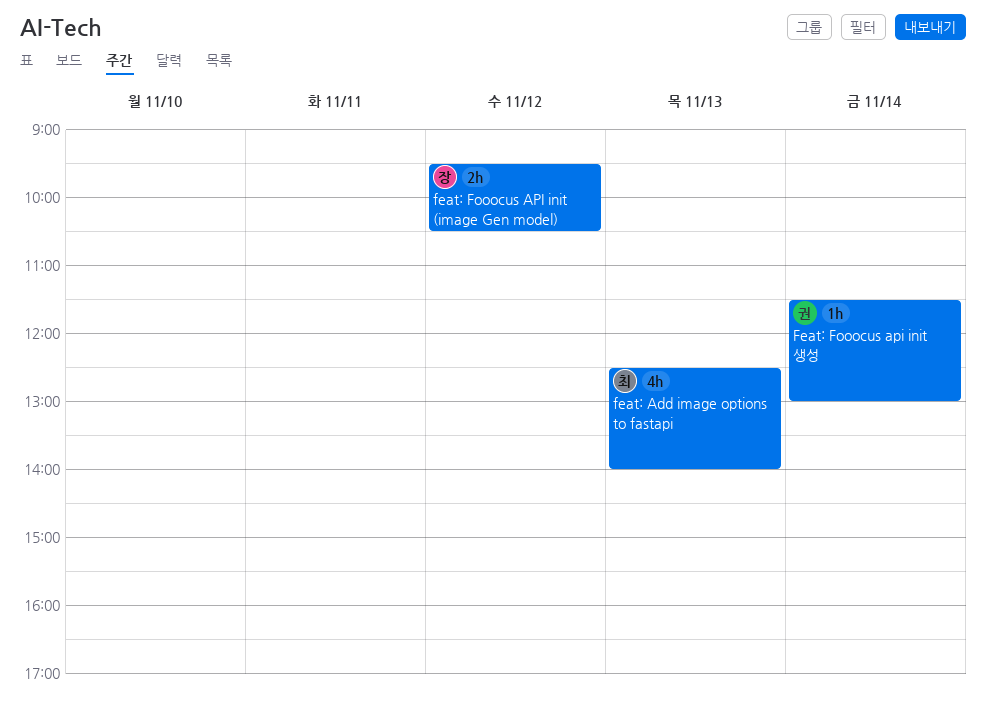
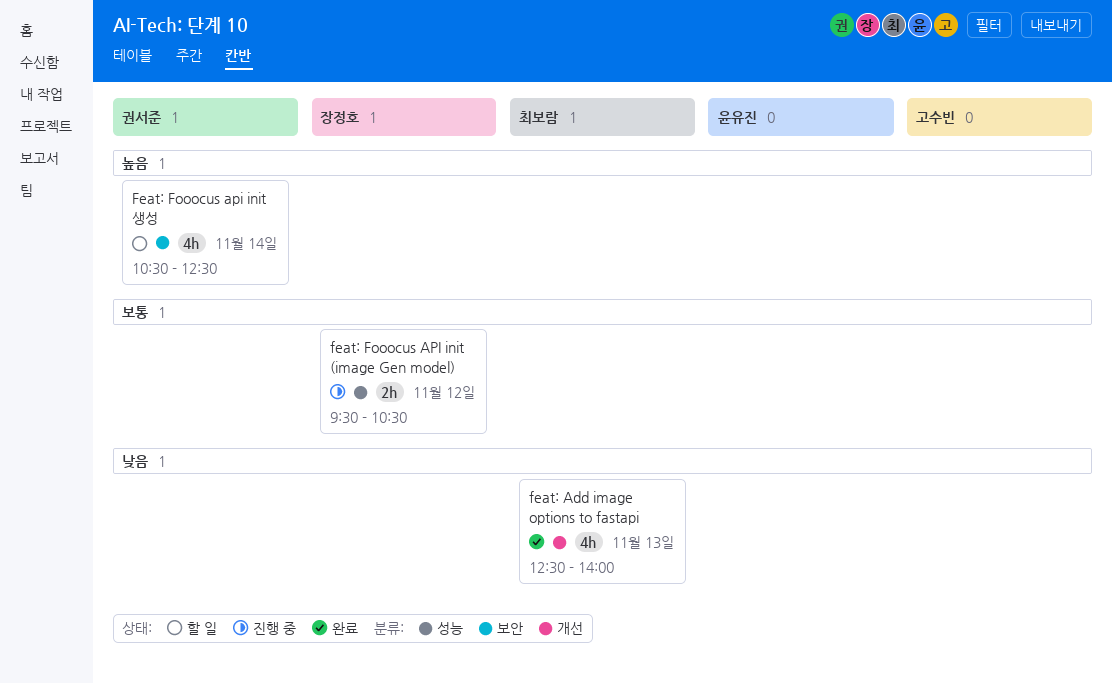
Feat: Fooocus api init 생성, estimate: 1h -> 4h
Feat: Fooocus api init 생성, begins: 11:30 -> 10:30
Feat: Fooocus api init 생성, ends: 13:00 -> 12:30

